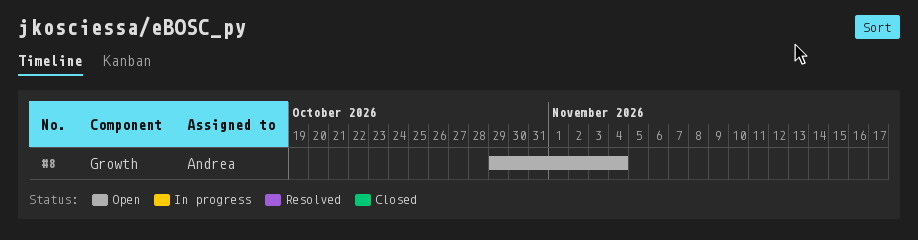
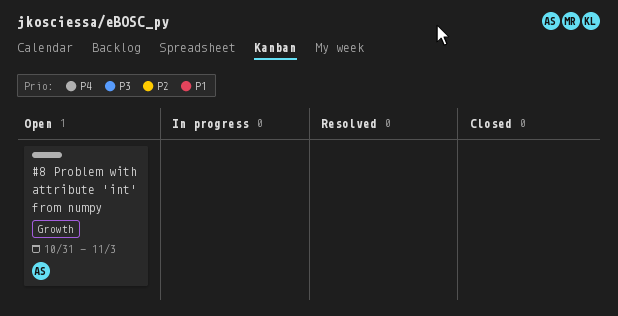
#8, start: Oct 29 -> Oct 31
#8, due: Nov 4 -> Nov 3

